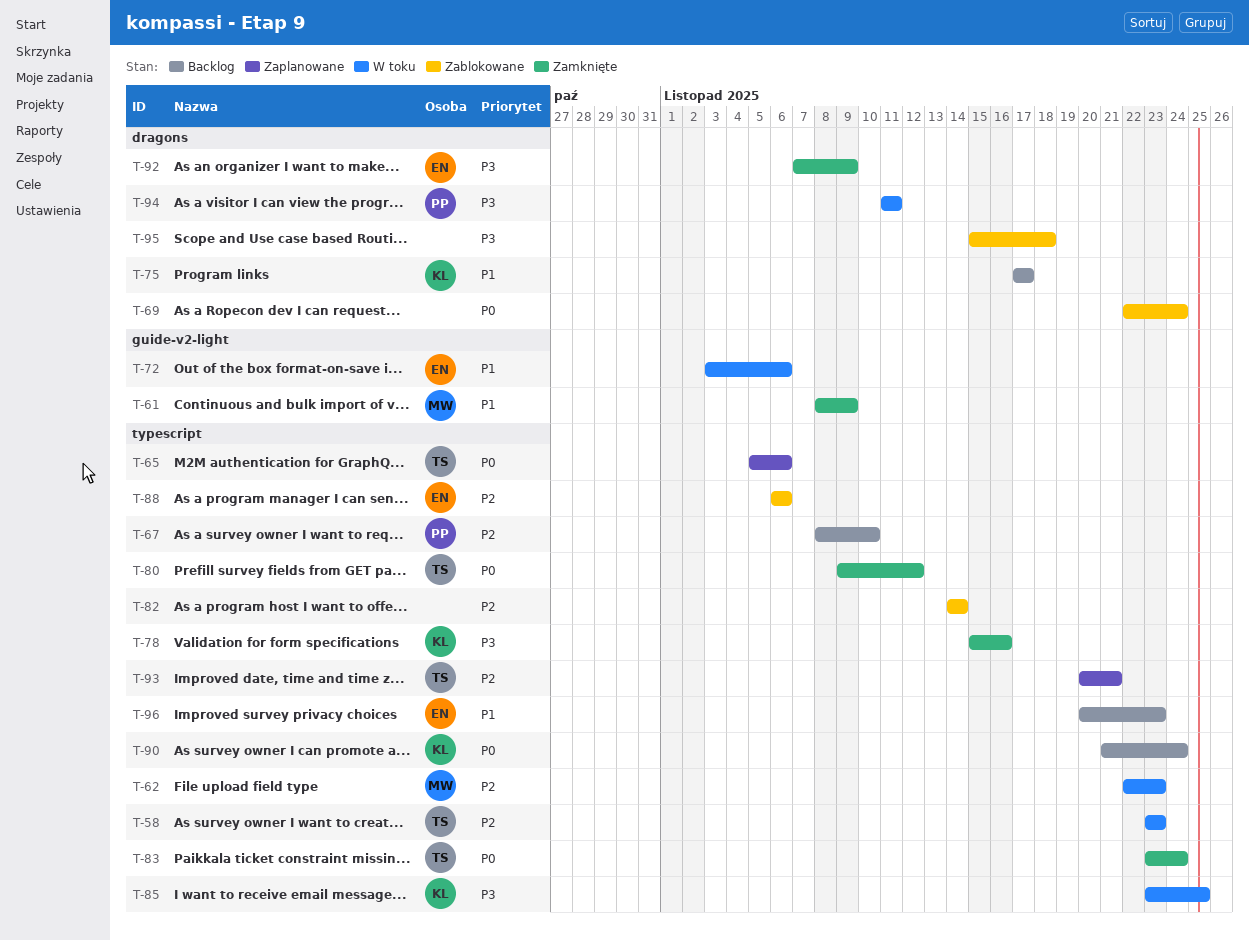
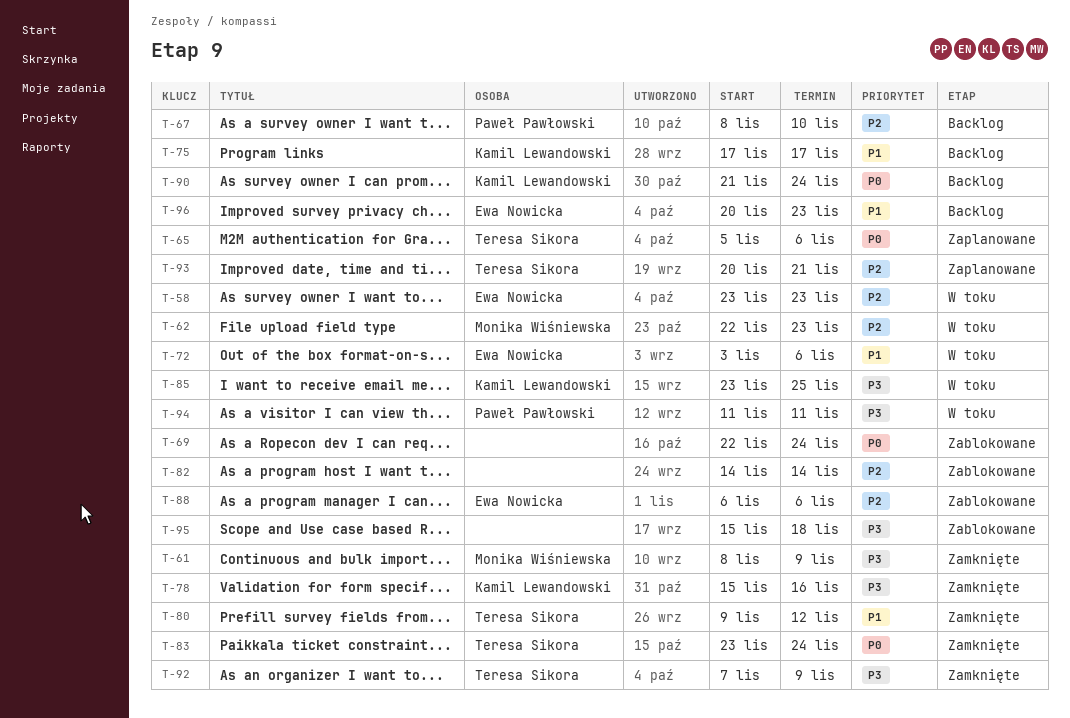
T-58, owner: Teresa Sikora -> Ewa Nowicka
T-61, priority: P1 -> P3
T-80, priority: P0 -> P1
T-92, owner: Ewa Nowicka -> Teresa Sikora

